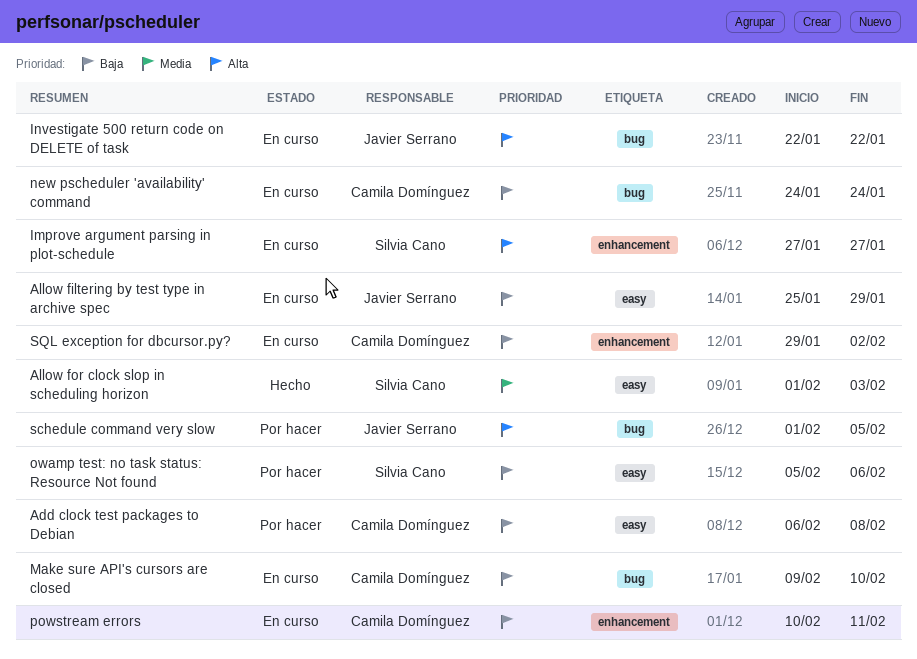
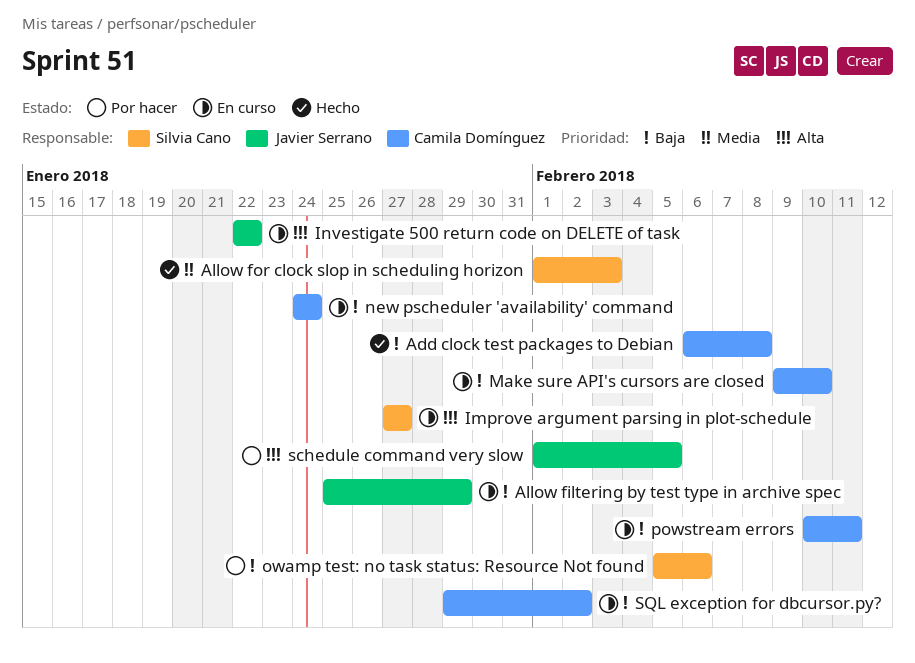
Add clock test packages to Debian, status: Por hacer -> Hecho

